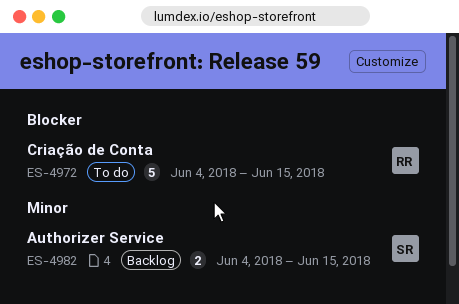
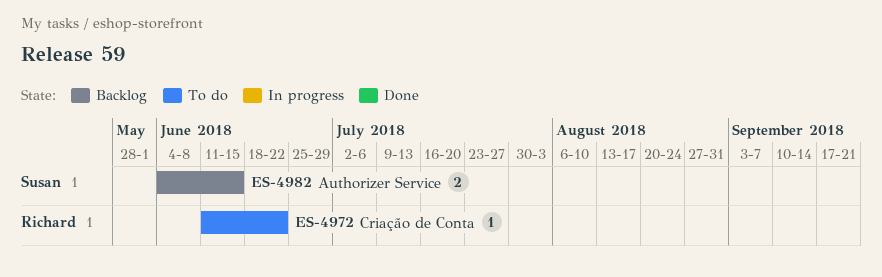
ES-4972, estimate: 5 -> 1
ES-4972, start: Jun 4 -> Jun 11
ES-4972, due: Jun 15 -> Jun 22

